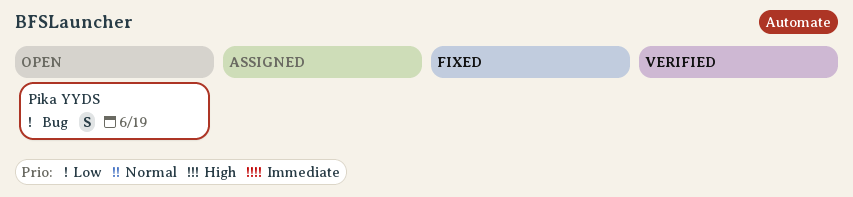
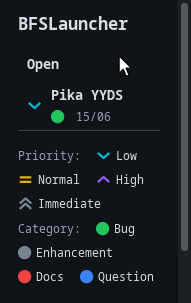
Pika YYDS, due: Jun 19 -> Jun 15

